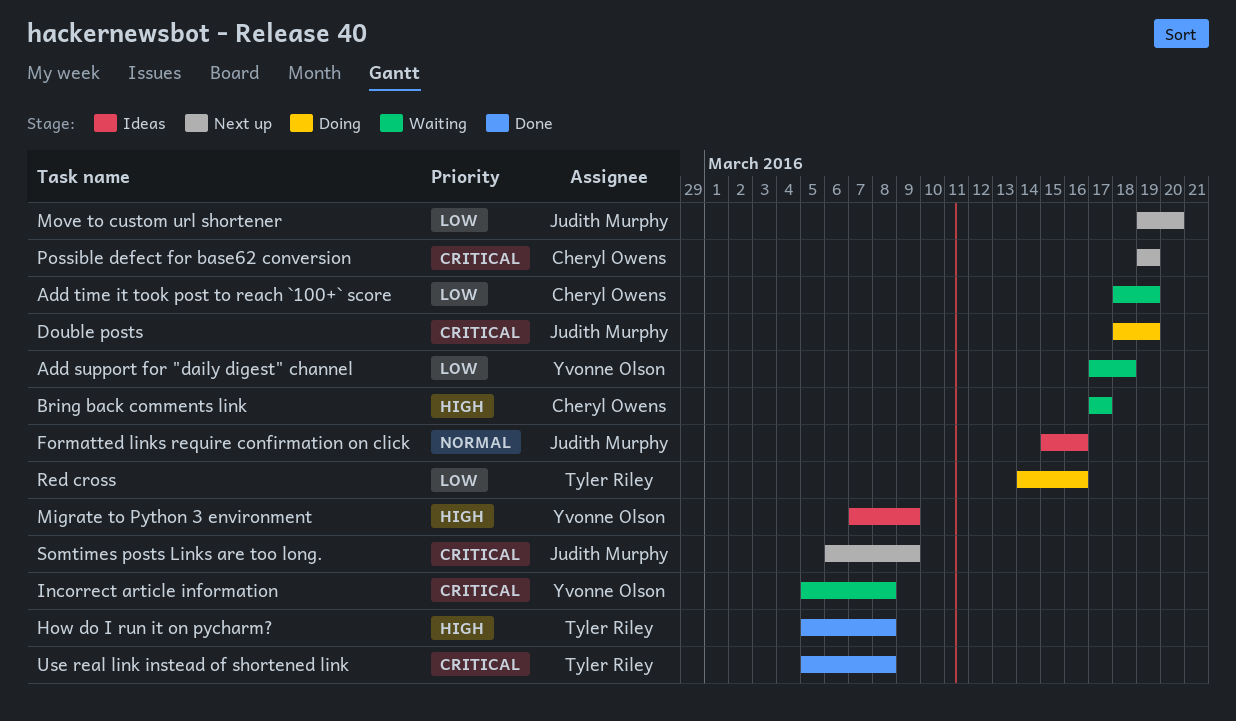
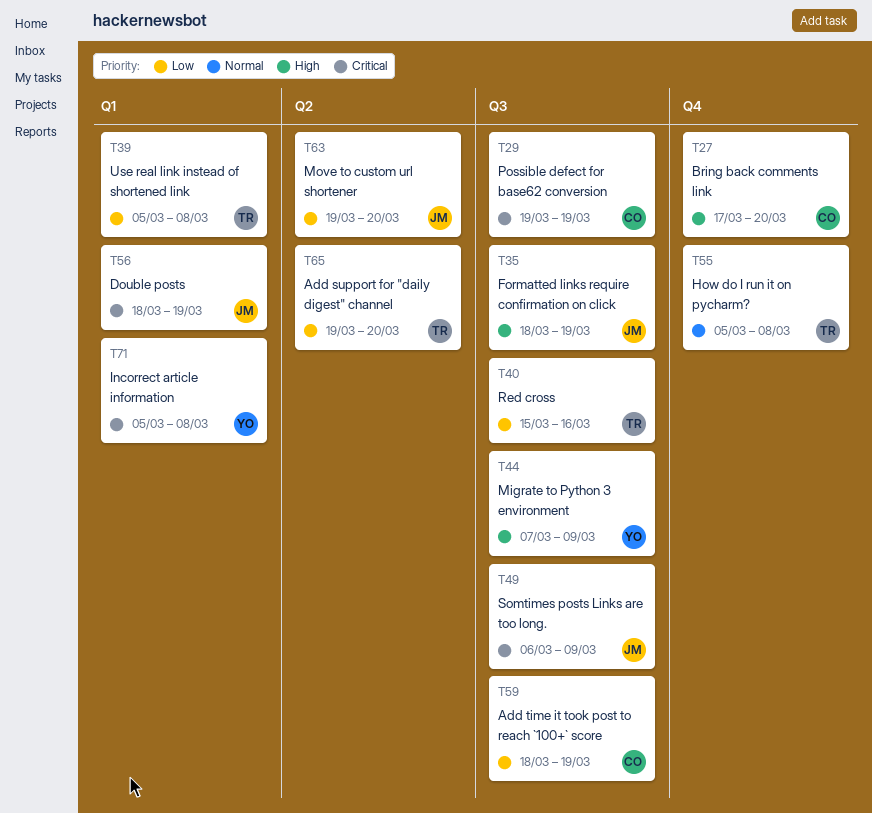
Add support for "daily digest" channel, owner: Yvonne Olson -> Tyler Riley
Add support for "daily digest" channel, start: Mar 17 -> Mar 19
Add support for "daily digest" channel, due: Mar 18 -> Mar 20
Bring back comments link, due: Mar 17 -> Mar 20
Formatted links require confirmation on click, priority: Normal -> High
Formatted links require confirmation on click, start: Mar 15 -> Mar 18
Formatted links require confirmation on click, due: Mar 16 -> Mar 19
How do I run it on pycharm?, priority: High -> Normal
Red cross, start: Mar 14 -> Mar 15
Use real link instead of shortened link, priority: Critical -> Low

